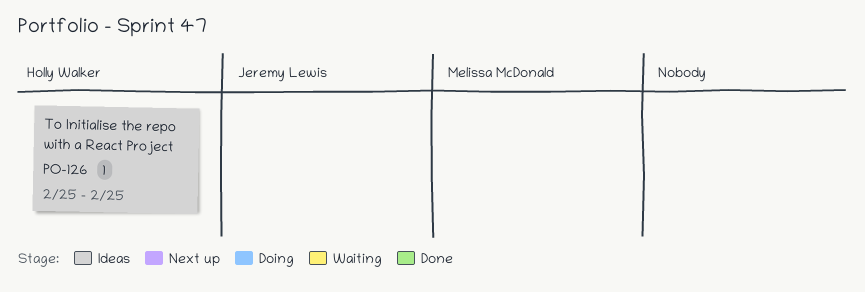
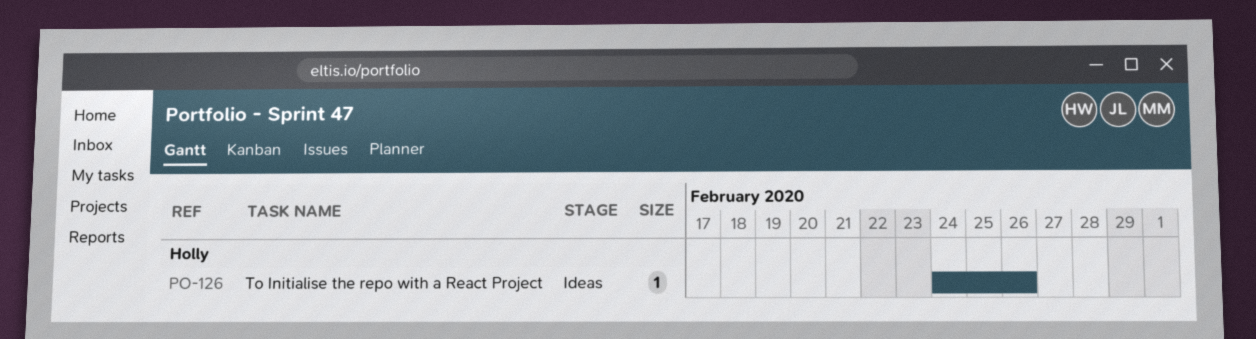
PO-126, start: Feb 25 -> Feb 24
PO-126, due: Feb 25 -> Feb 26

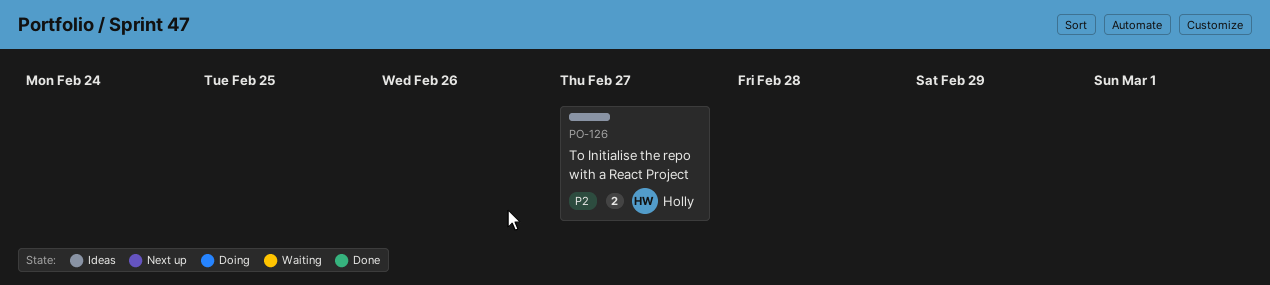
PO-126, estimate: 1 -> 2
PO-126, due: Feb 26 -> Feb 27

